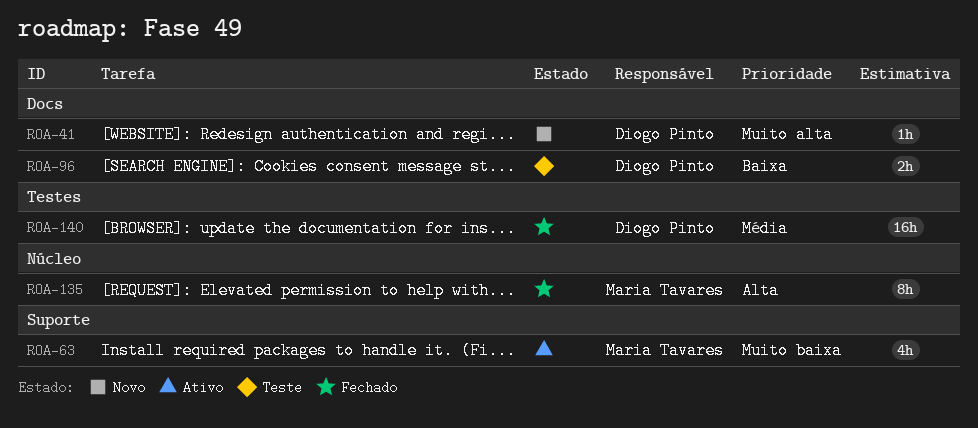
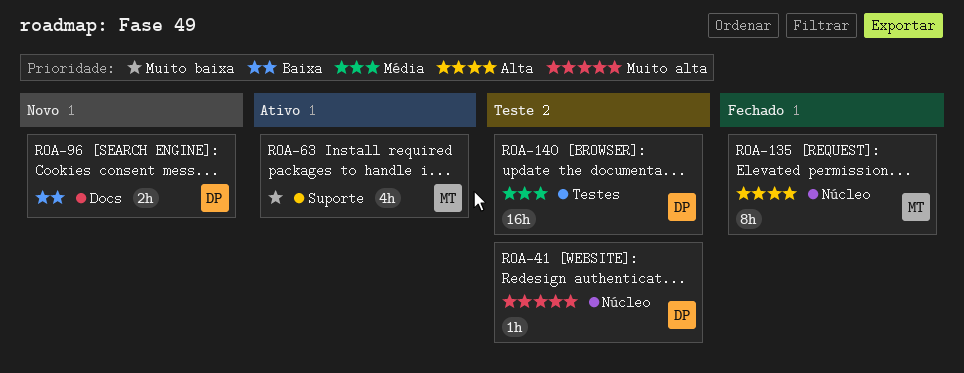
ROA-41, status: Novo -> Teste
ROA-41, label: Docs -> Núcleo
ROA-96, status: Teste -> Novo
ROA-140, status: Fechado -> Teste

